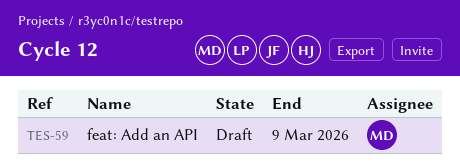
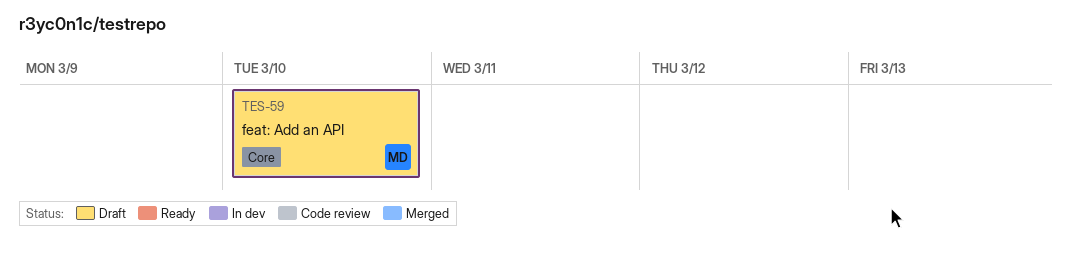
TES-59, due: Mar 9 -> Mar 10

